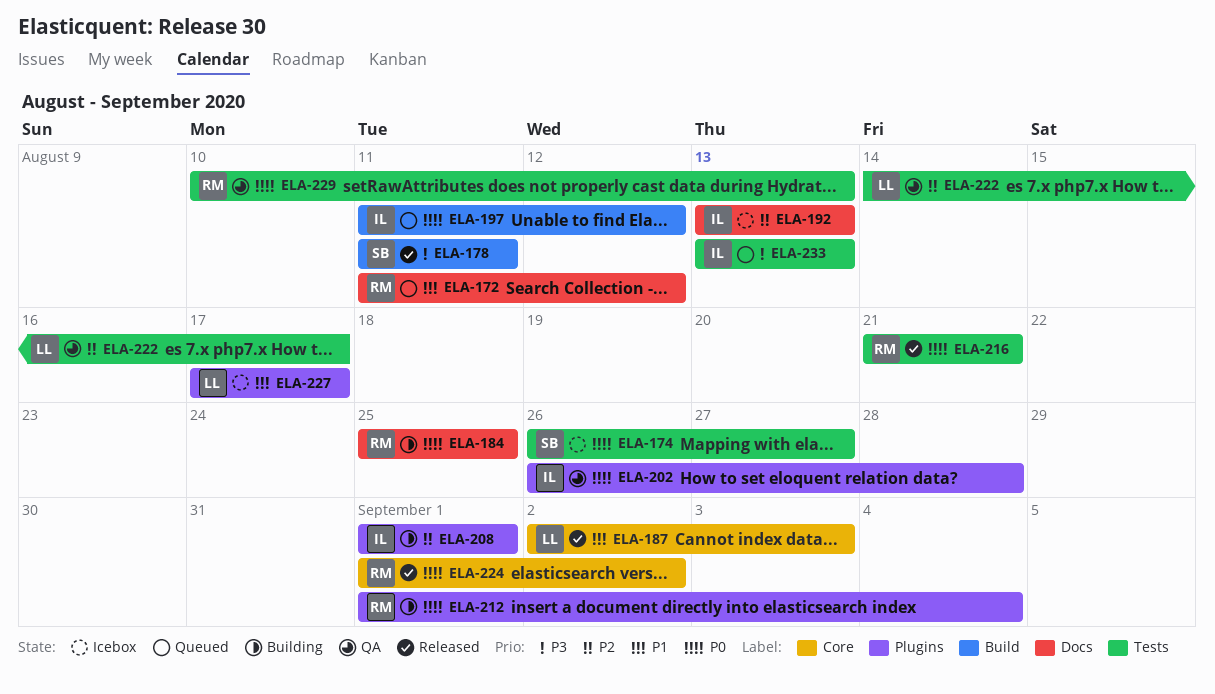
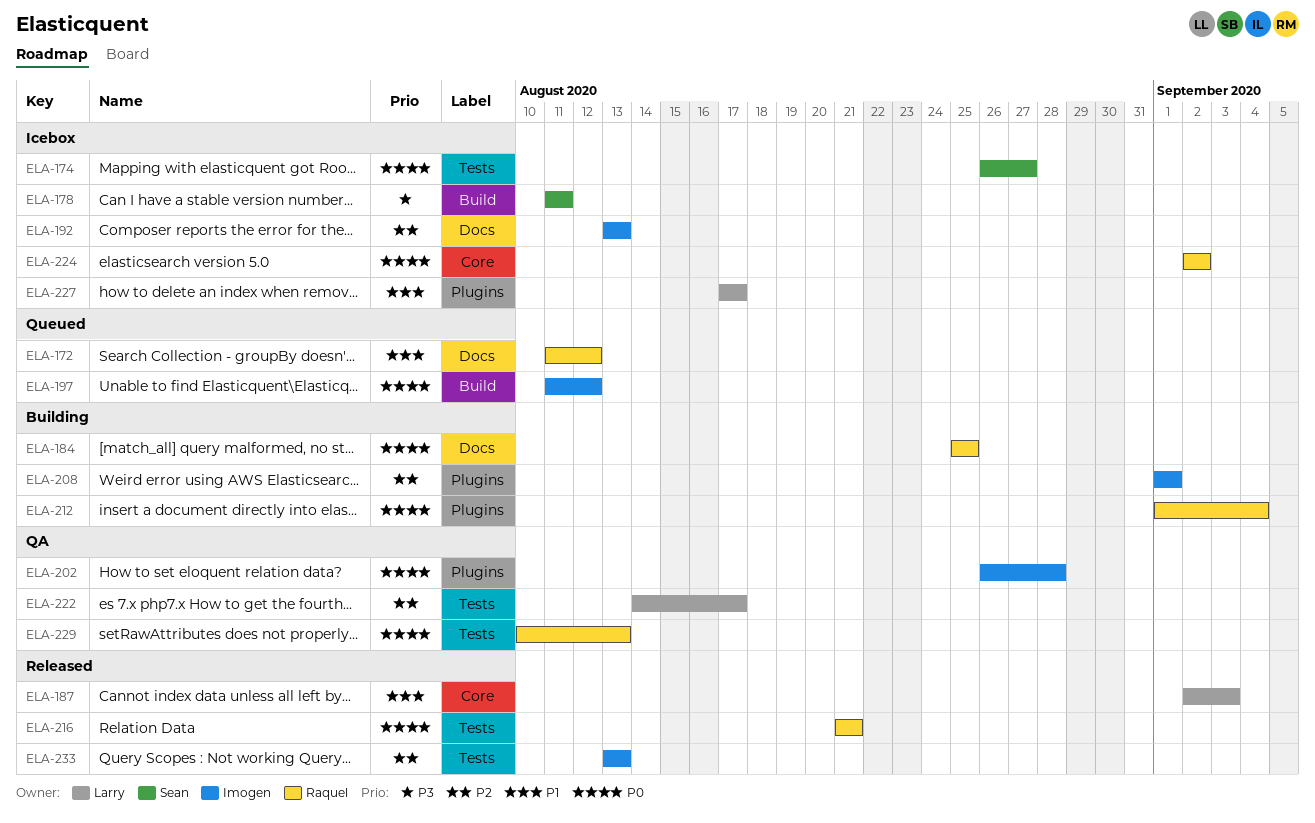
ELA-178, status: Released -> Icebox
ELA-224, status: Released -> Icebox
ELA-224, start: Sep 1 -> Sep 2
ELA-233, status: Queued -> Released
ELA-233, priority: P3 -> P2

